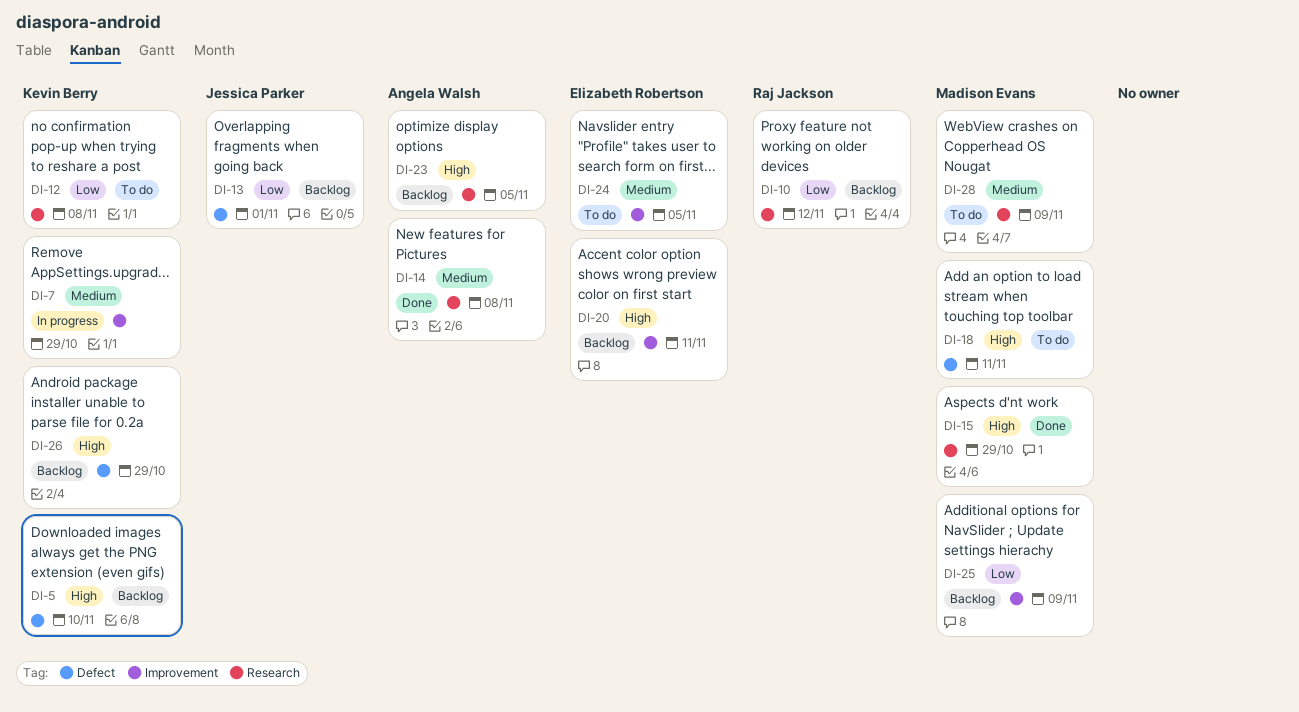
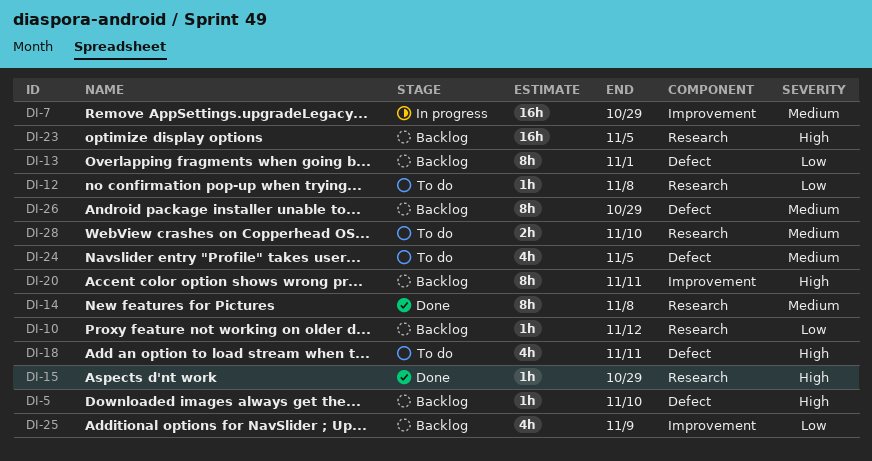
DI-24, label: Improvement -> Defect
DI-26, priority: High -> Medium
DI-28, due: Nov 9 -> Nov 10

